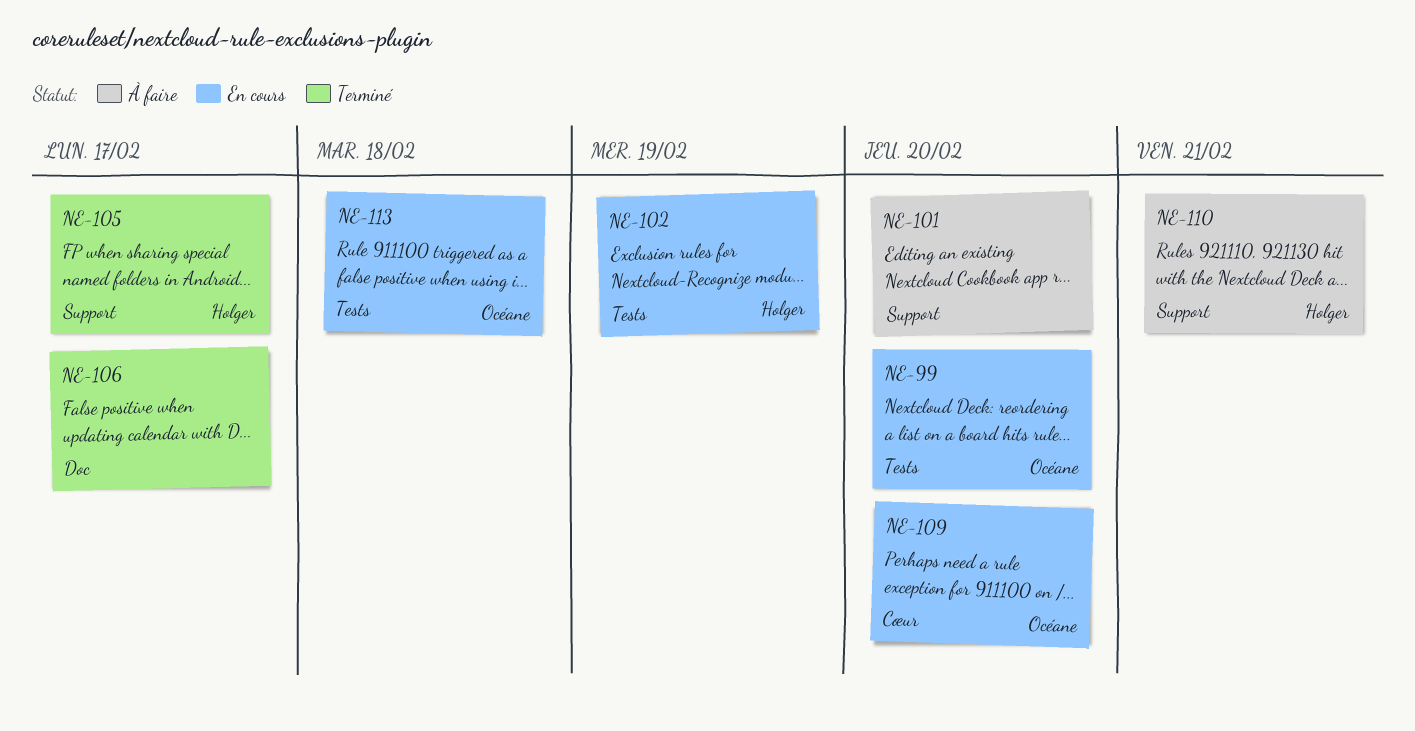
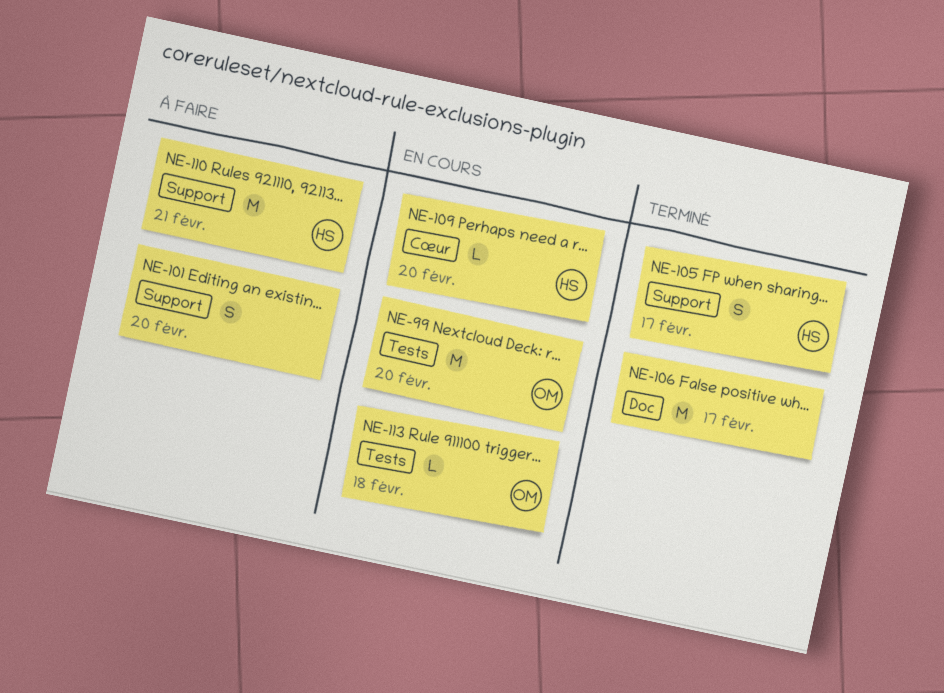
NE-102: present -> none
NE-109, owner: Océane -> Holger

